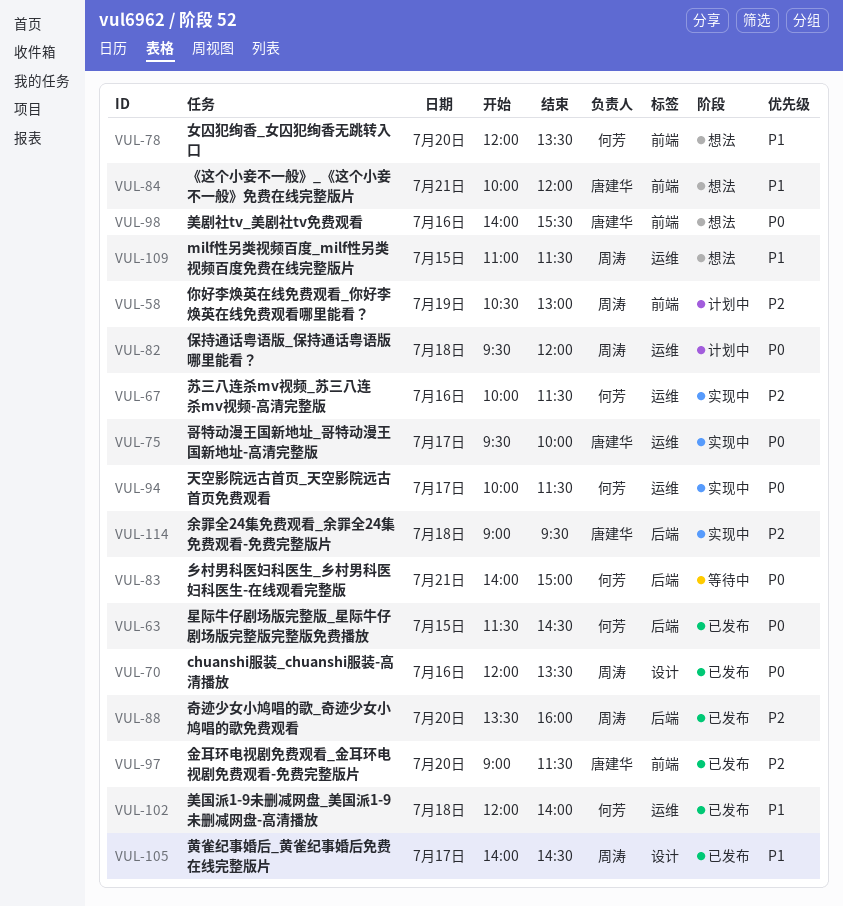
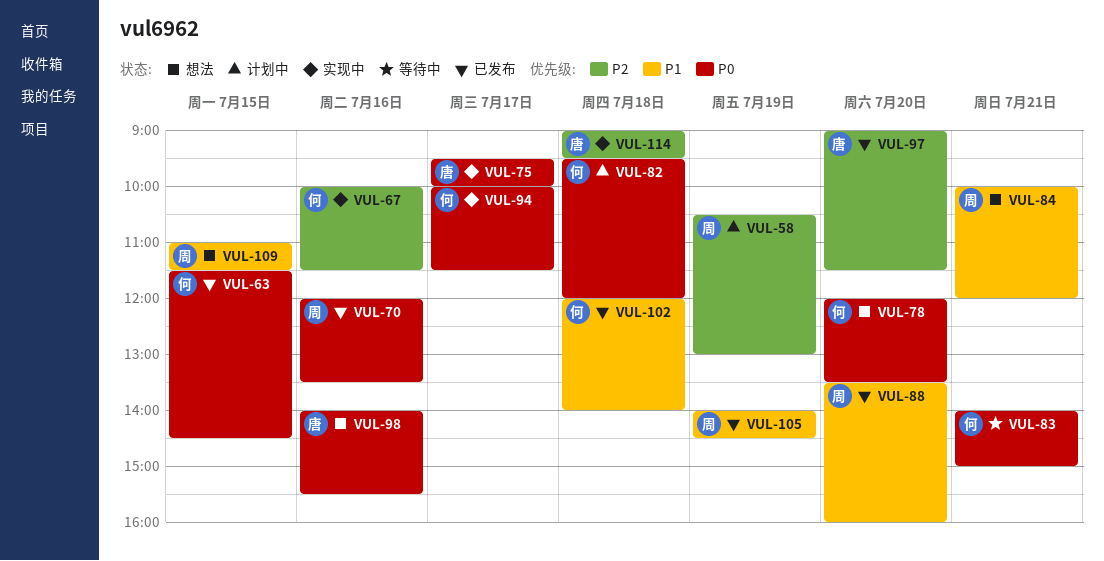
VUL-78, priority: P1 -> P0
VUL-82, owner: 周涛 -> 何芳
VUL-84, owner: 唐建华 -> 周涛
VUL-88, priority: P2 -> P1
VUL-105, day: Jul 17 -> Jul 19

